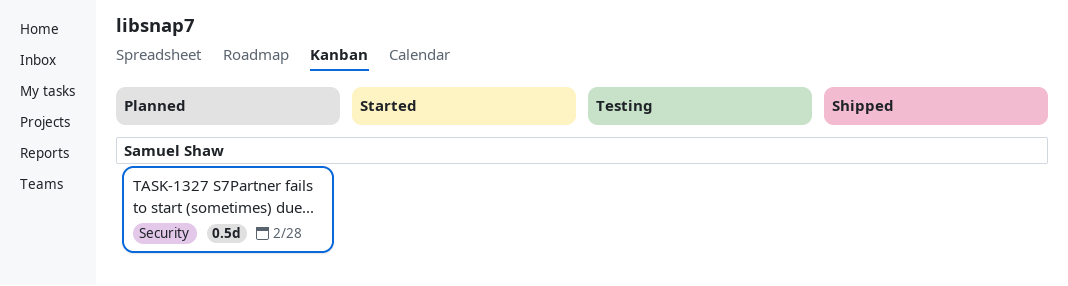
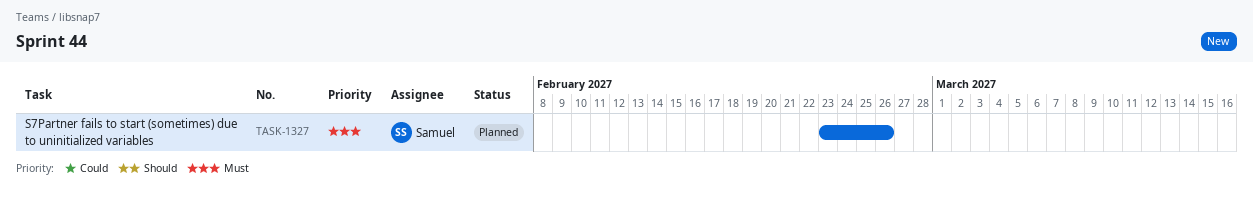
TASK-1327, due: Feb 28 -> Feb 26

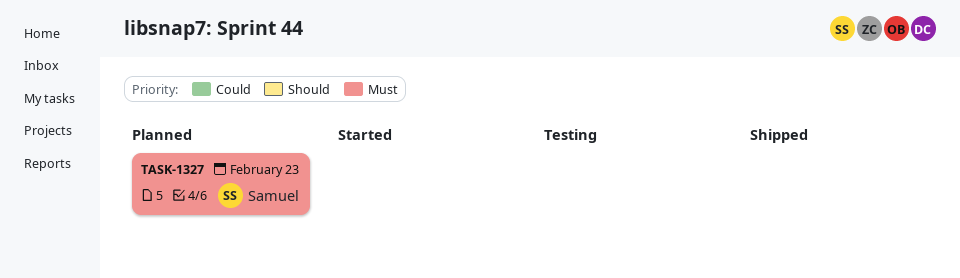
TASK-1327, due: Feb 26 -> Feb 23

